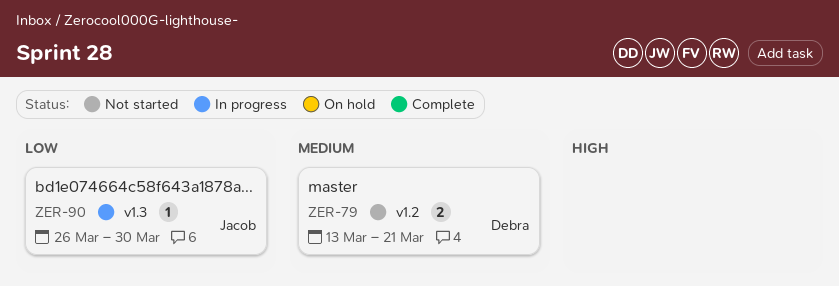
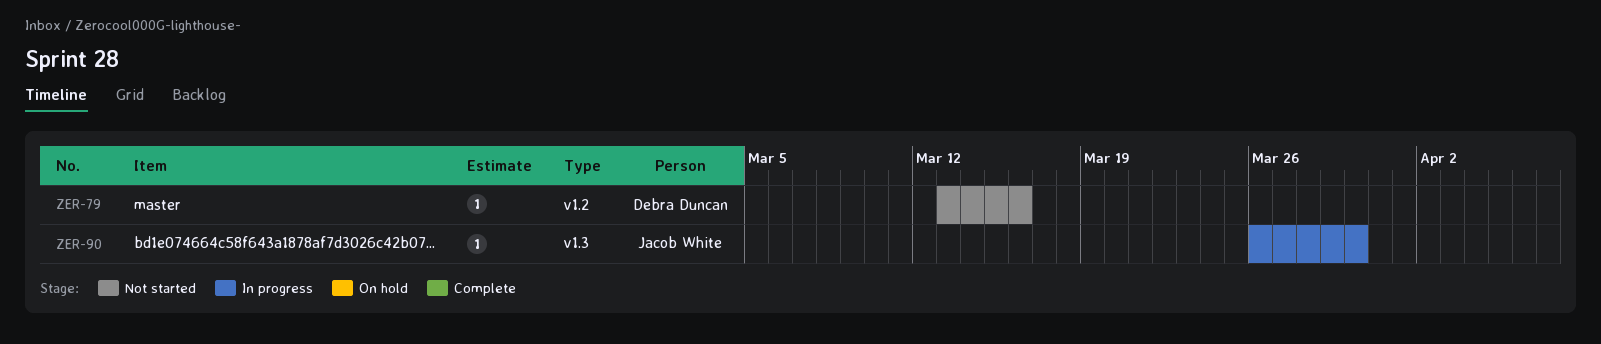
ZER-79, estimate: 2 -> 1
ZER-79, due: Mar 21 -> Mar 16

